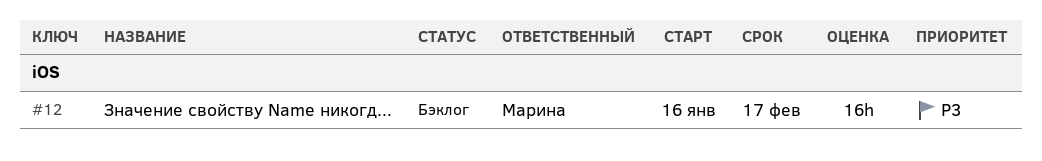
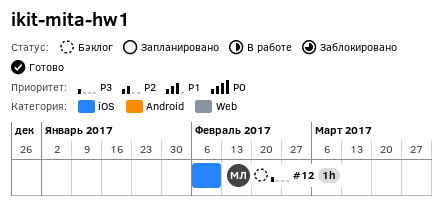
#12, estimate: 16h -> 1h
#12, start: Jan 16 -> Feb 6
#12, due: Feb 17 -> Feb 10

